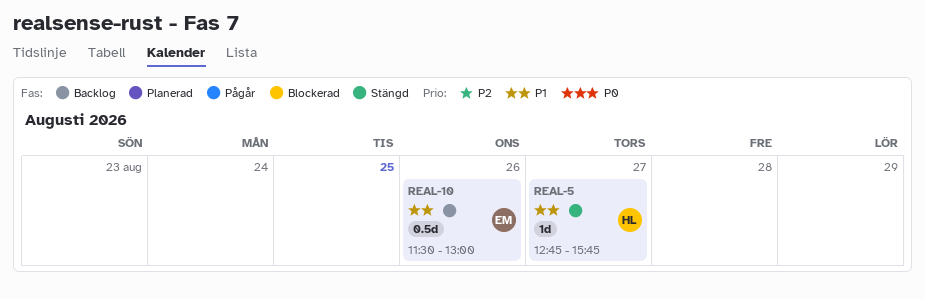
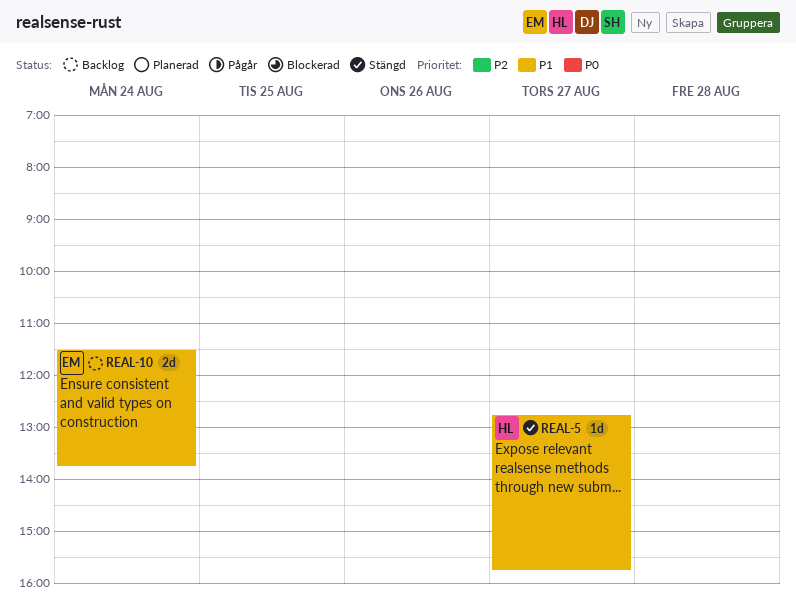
REAL-10, estimate: 0.5d -> 2d
REAL-10, day: Aug 26 -> Aug 24
REAL-10, ends: 13:00 -> 13:45

